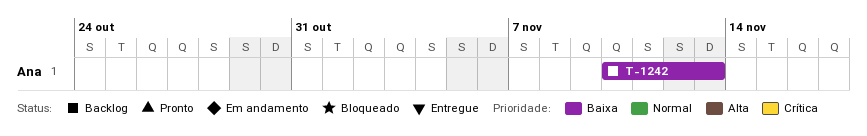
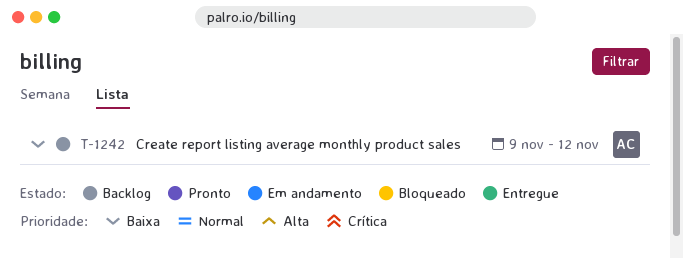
T-1242, start: Nov 10 -> Nov 9
T-1242, due: Nov 13 -> Nov 12

